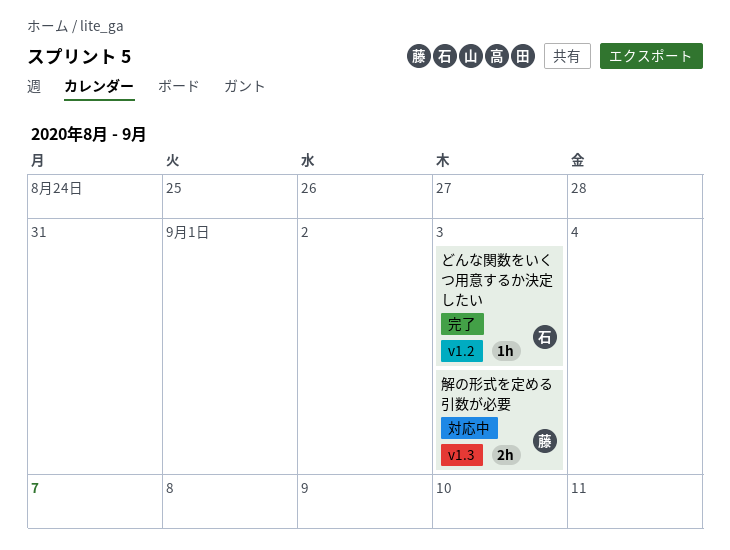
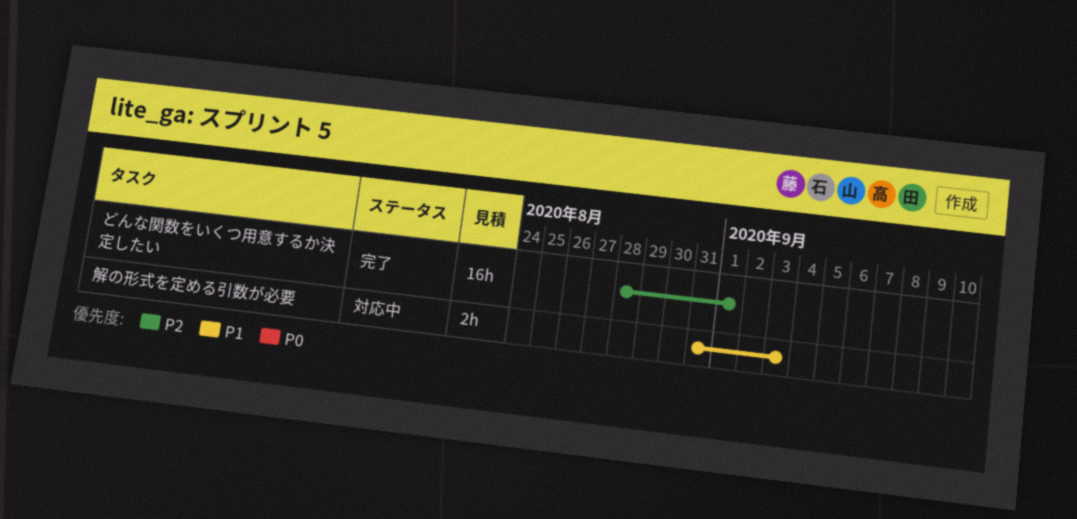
どんな関数をいくつ用意するか決定したい, estimate: 1h -> 16h
どんな関数をいくつ用意するか決定したい, due: Sep 3 -> Sep 1

